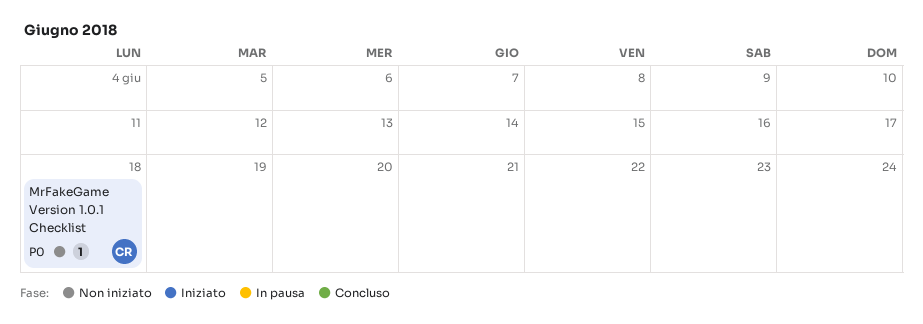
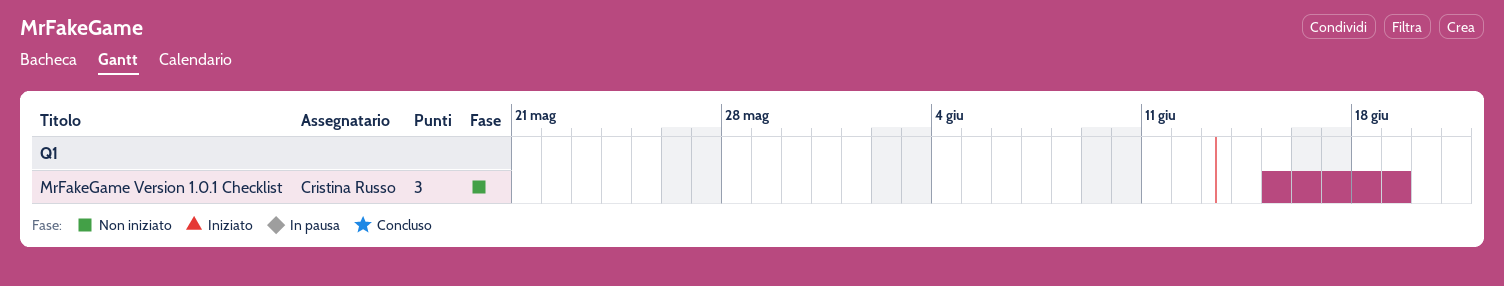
MrFakeGame Version 1.0.1 Checklist, estimate: 1 -> 3
MrFakeGame Version 1.0.1 Checklist, due: Jun 18 -> Jun 19

